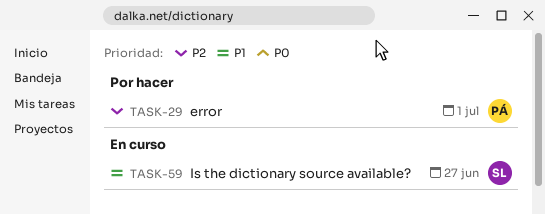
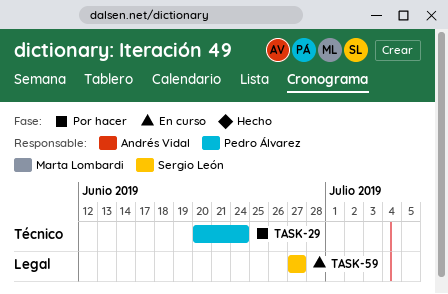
TASK-29, due: Jul 1 -> Jun 24

